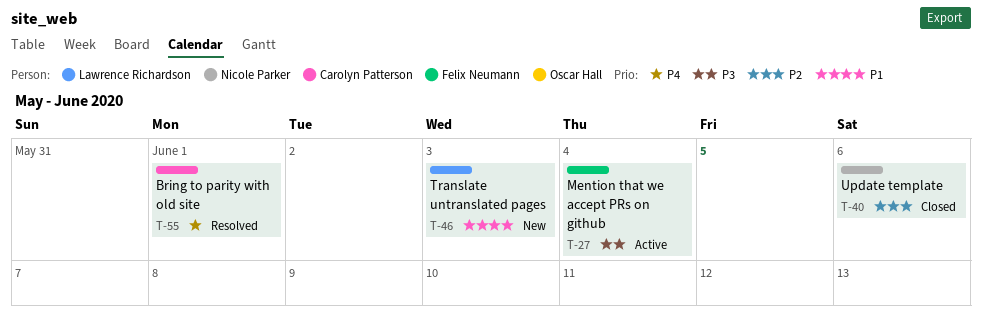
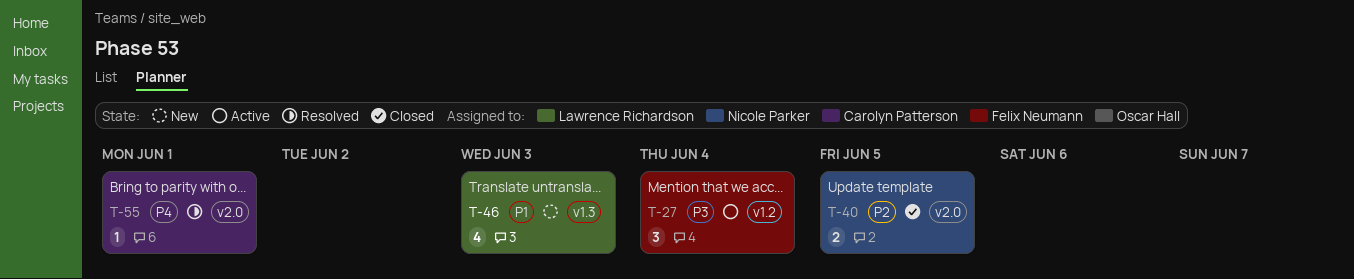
T-40, due: Jun 6 -> Jun 5

